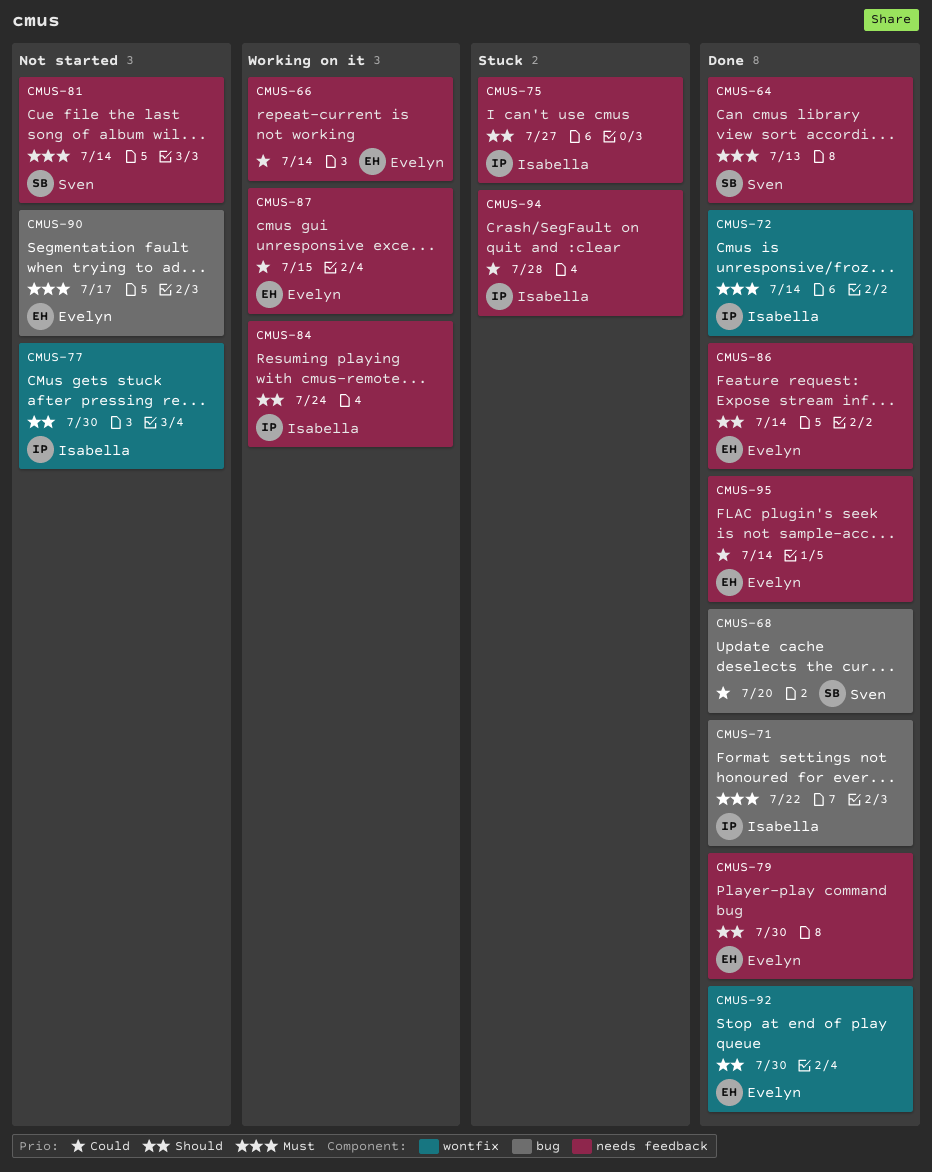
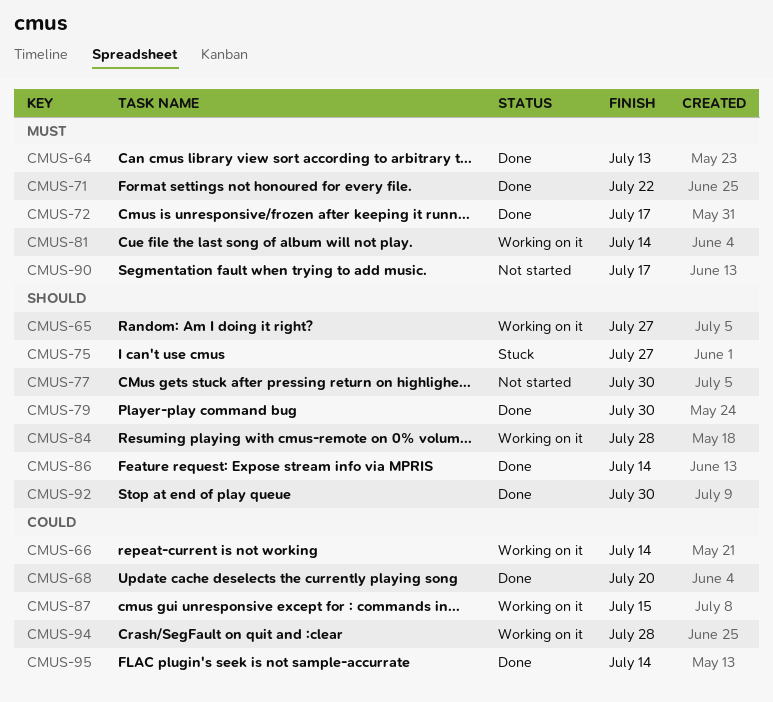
CMUS-65: none -> present
CMUS-72, due: Jul 14 -> Jul 17
CMUS-81, status: Not started -> Working on it
CMUS-84, due: Jul 24 -> Jul 28
CMUS-94, status: Stuck -> Working on it

